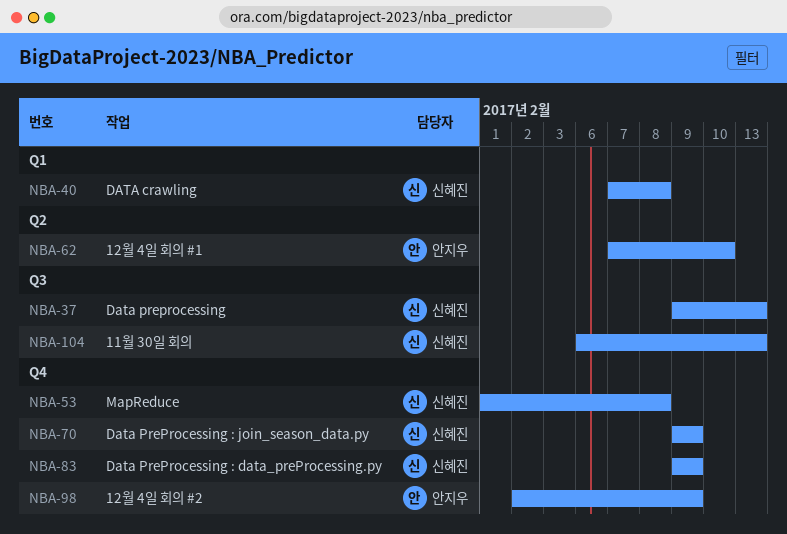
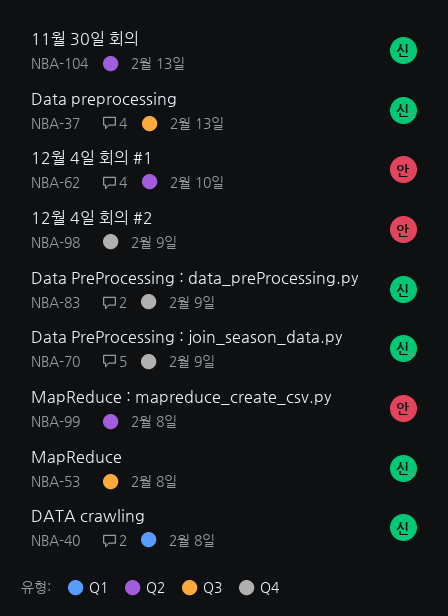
NBA-53, label: Q4 -> Q3
NBA-99: none -> present
NBA-104, label: Q3 -> Q2

